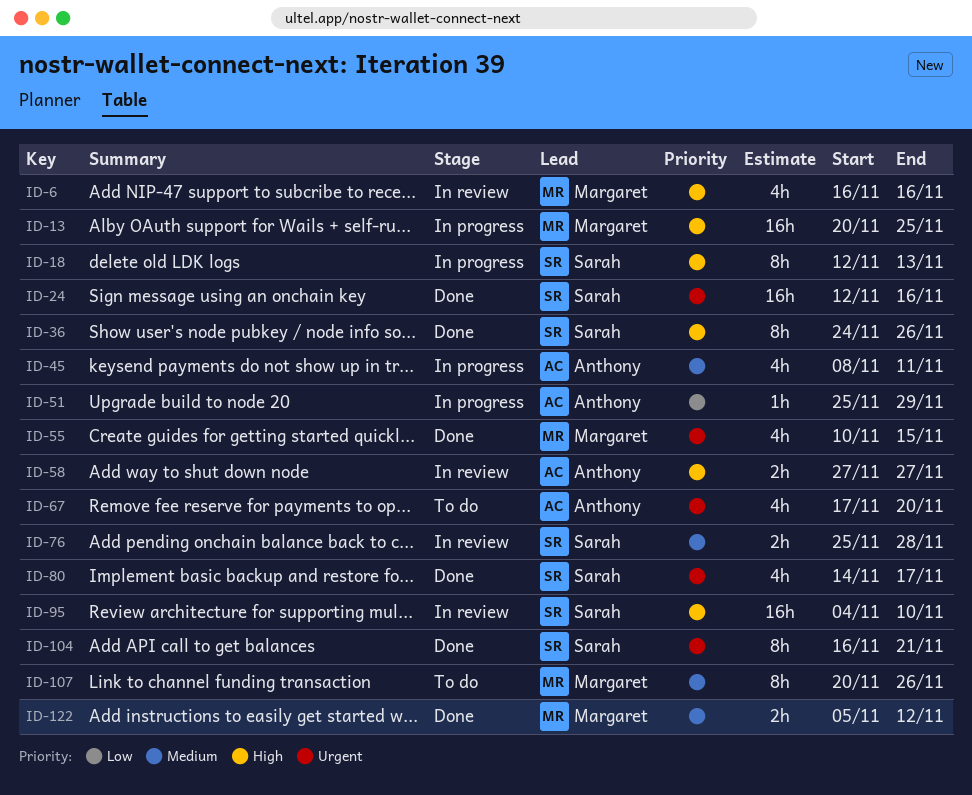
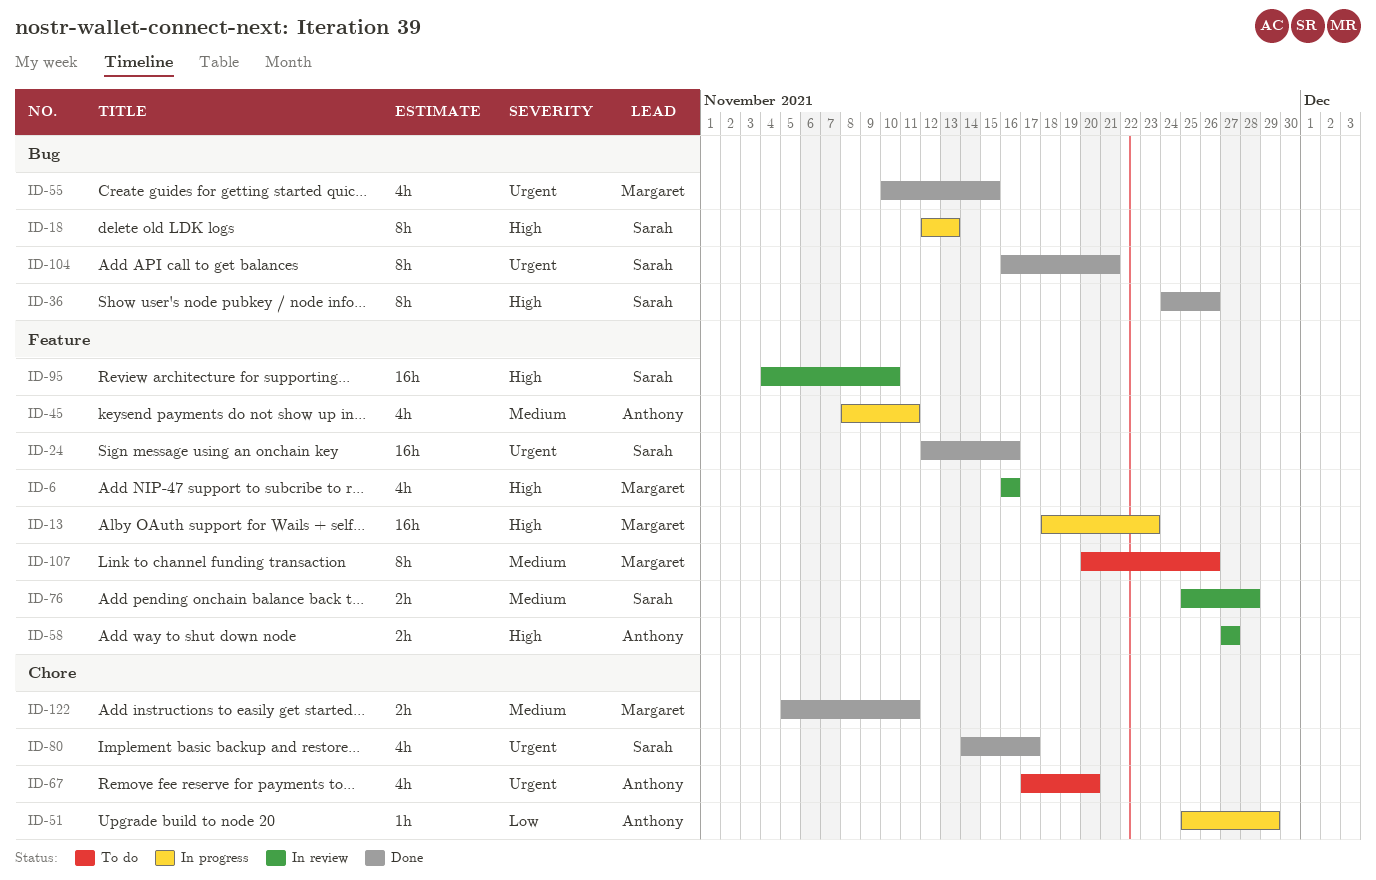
ID-13, start: Nov 20 -> Nov 18
ID-13, due: Nov 25 -> Nov 23
ID-122, due: Nov 12 -> Nov 11

